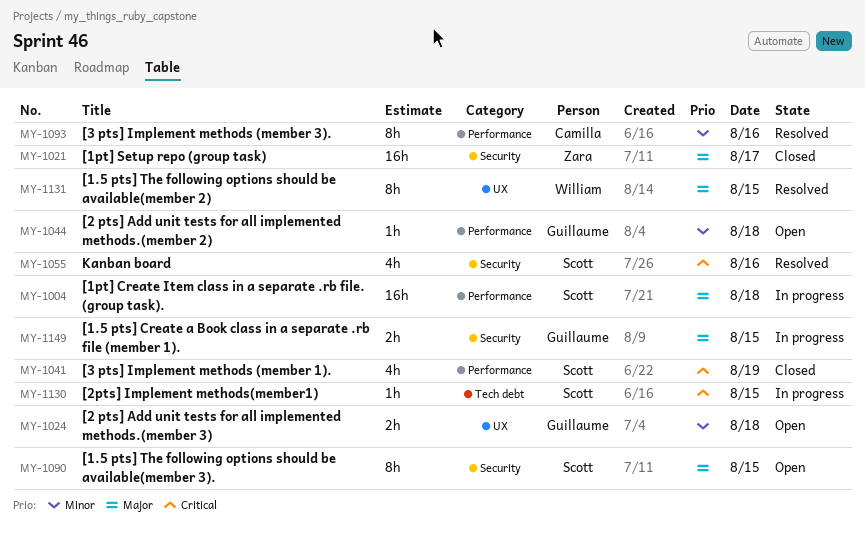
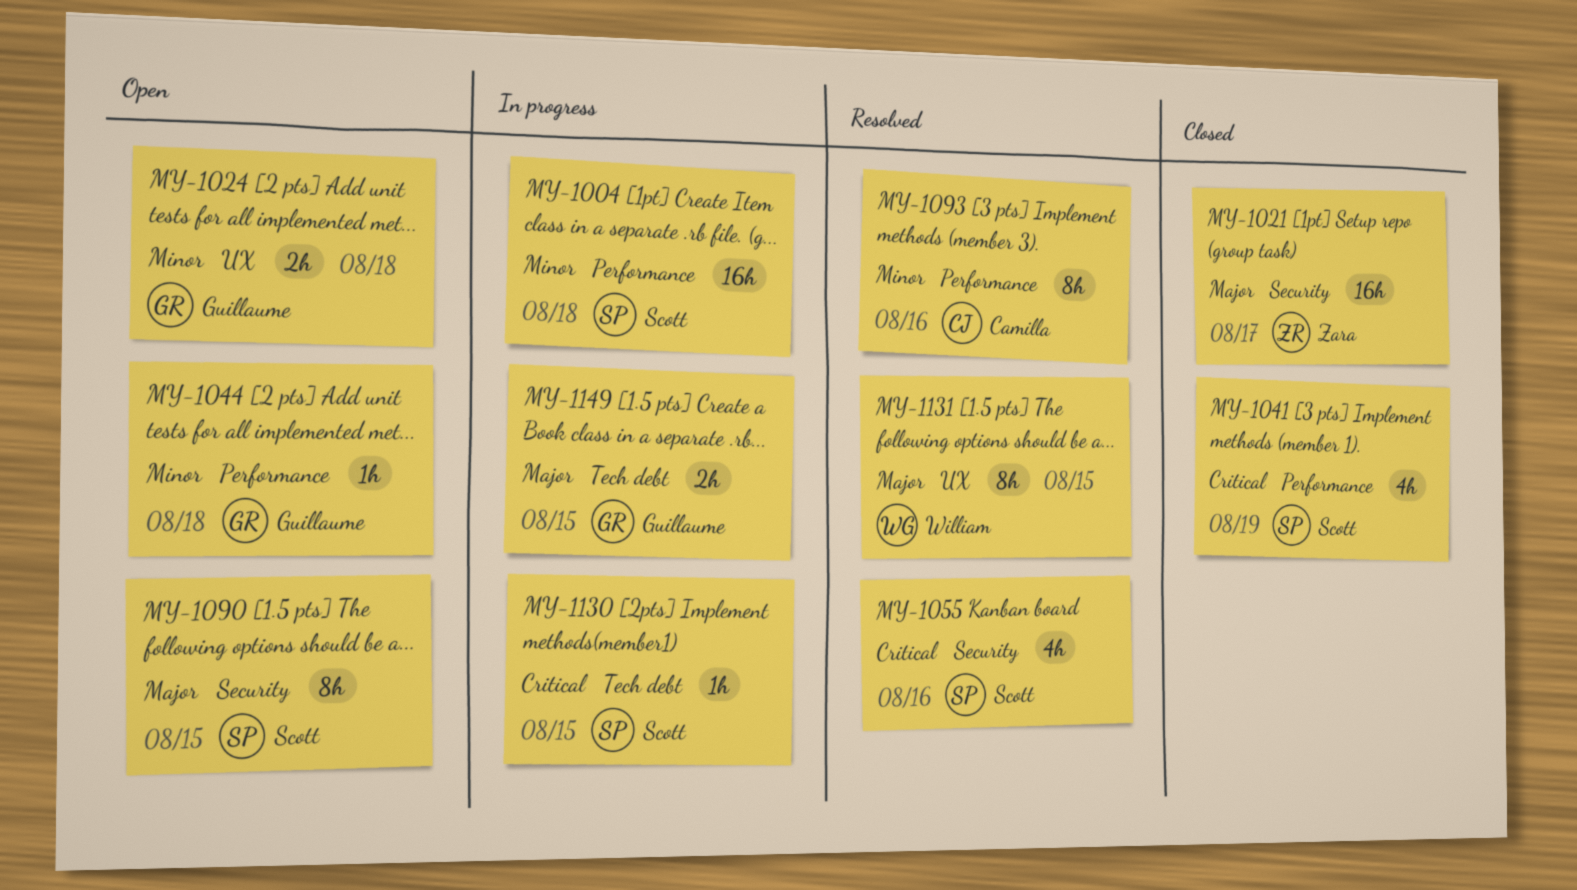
MY-1004, priority: Major -> Minor
MY-1149, label: Security -> Tech debt

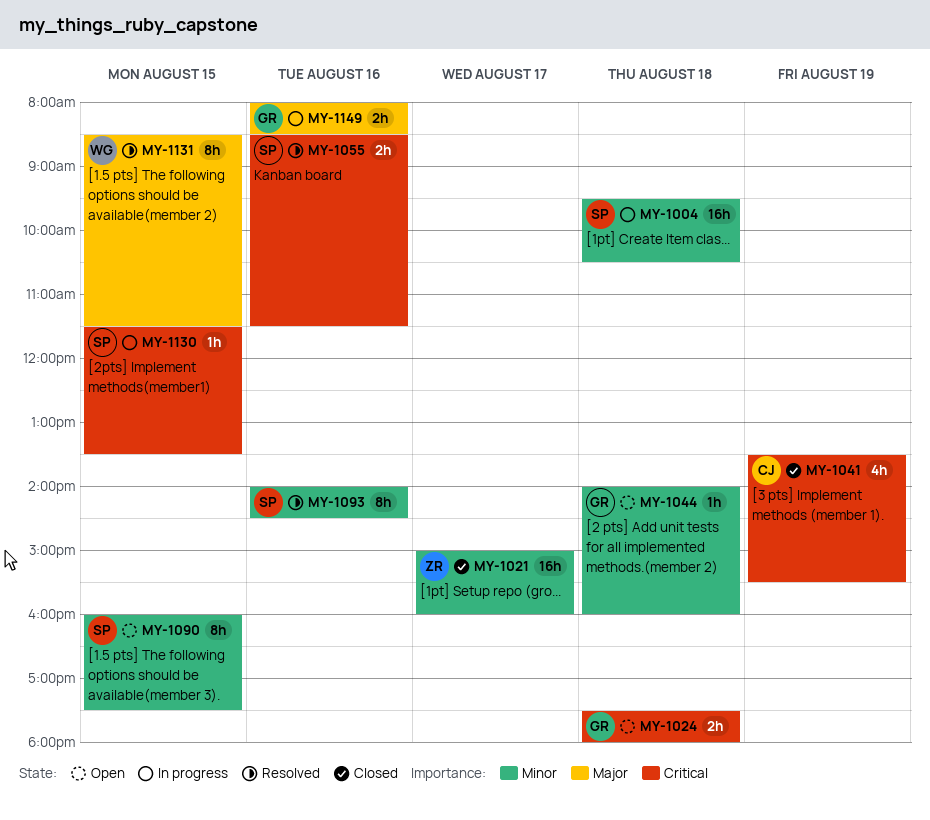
MY-1021, priority: Major -> Minor
MY-1024, priority: Minor -> Critical
MY-1041, owner: Scott -> Camilla
MY-1055, estimate: 4h -> 2h
MY-1090, priority: Major -> Minor
MY-1093, owner: Camilla -> Scott
MY-1149, day: Aug 15 -> Aug 16

